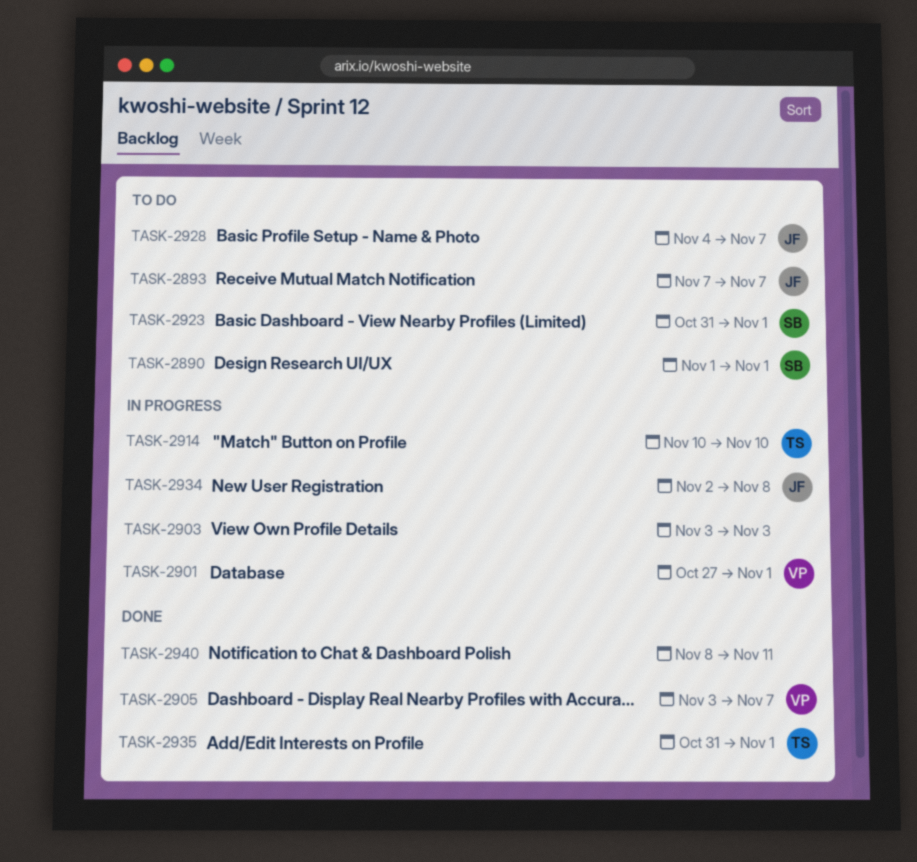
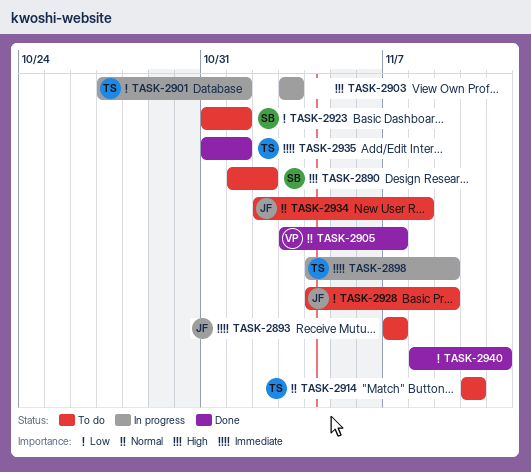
TASK-2890, due: Nov 1 -> Nov 2
TASK-2898: none -> present
TASK-2901, owner: VP -> TS
TASK-2914, status: In progress -> To do
TASK-2928, due: Nov 7 -> Nov 9
TASK-2934, status: In progress -> To do

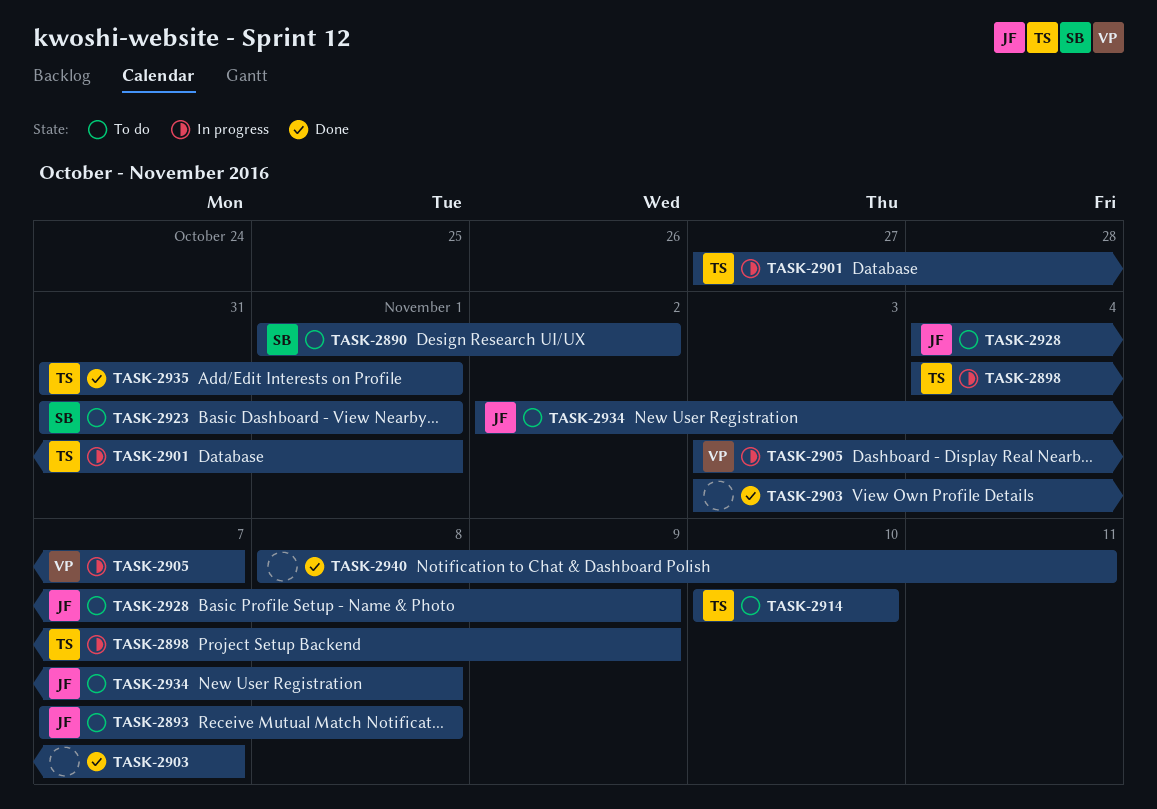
TASK-2893, due: Nov 7 -> Nov 8
TASK-2903, status: In progress -> Done
TASK-2903, due: Nov 3 -> Nov 7
TASK-2905, status: Done -> In progress

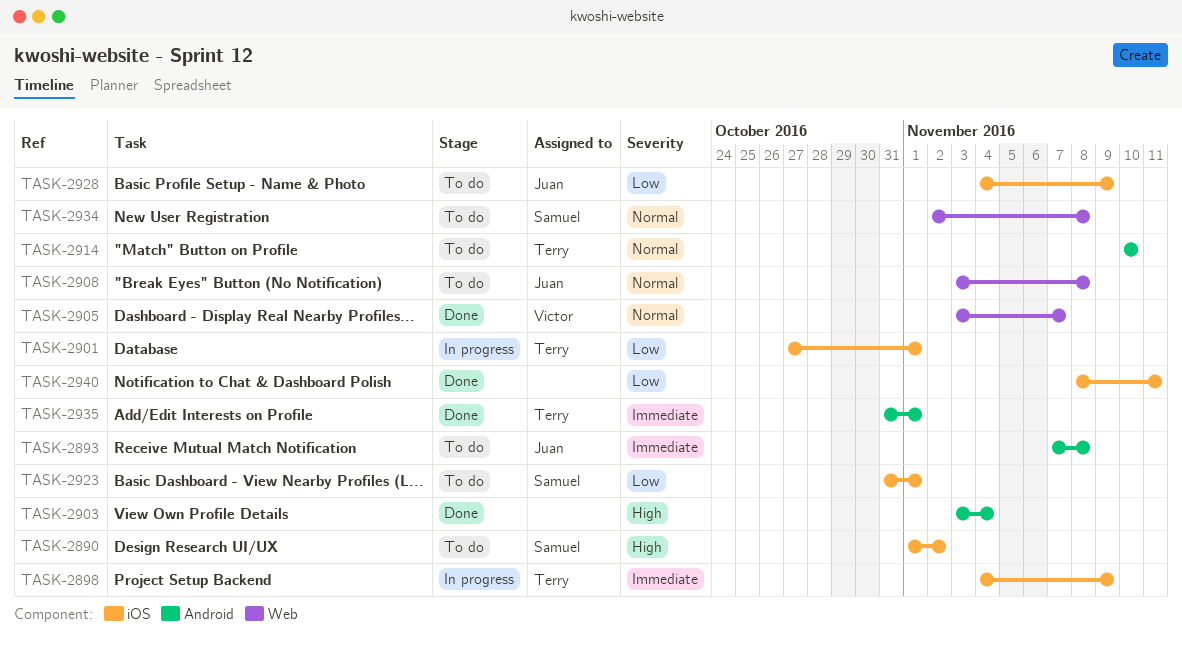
TASK-2903, due: Nov 7 -> Nov 4
TASK-2905, status: In progress -> Done
TASK-2908: none -> present
TASK-2934, owner: Juan -> Samuel

